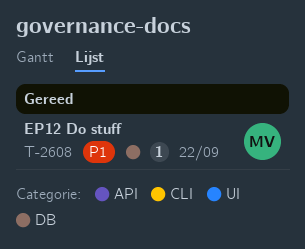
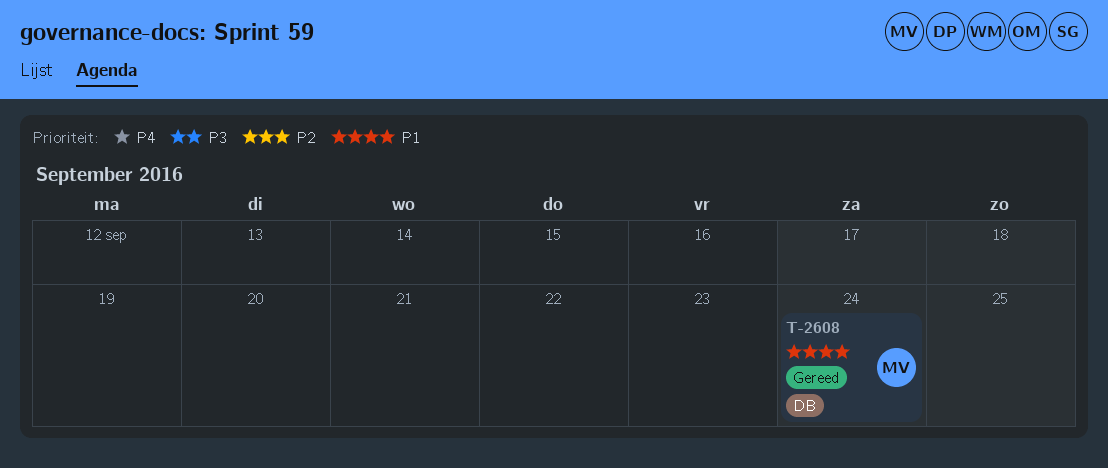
T-2608, due: Sep 22 -> Sep 24

